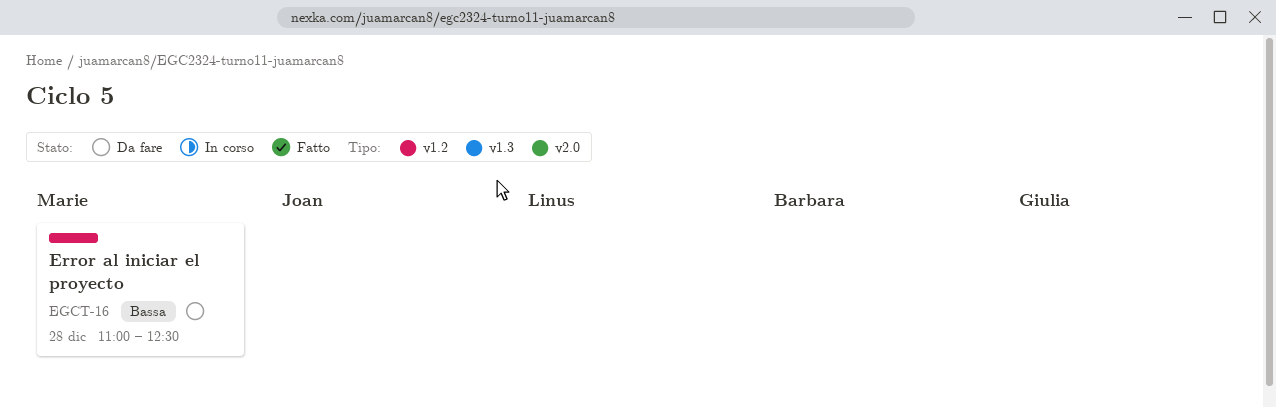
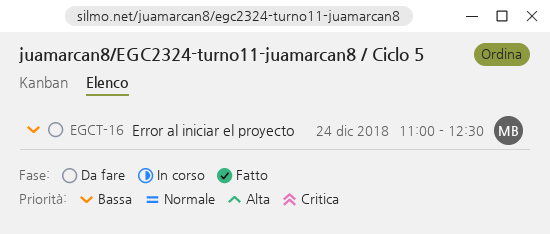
EGCT-16, day: Dec 28 -> Dec 24

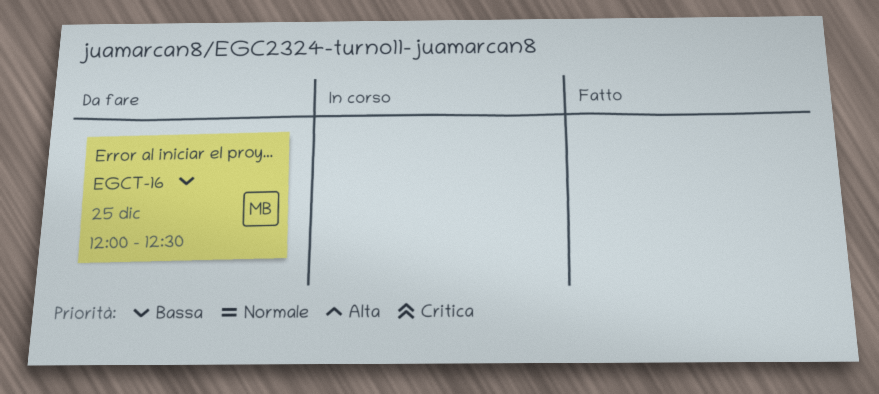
EGCT-16, day: Dec 24 -> Dec 25
EGCT-16, begins: 11:00 -> 12:00

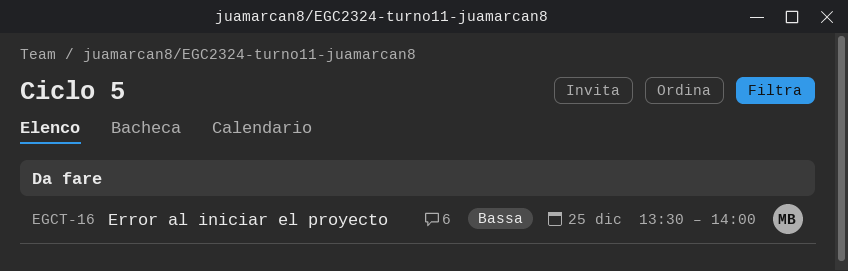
EGCT-16, begins: 12:00 -> 13:30
EGCT-16, ends: 12:30 -> 14:00

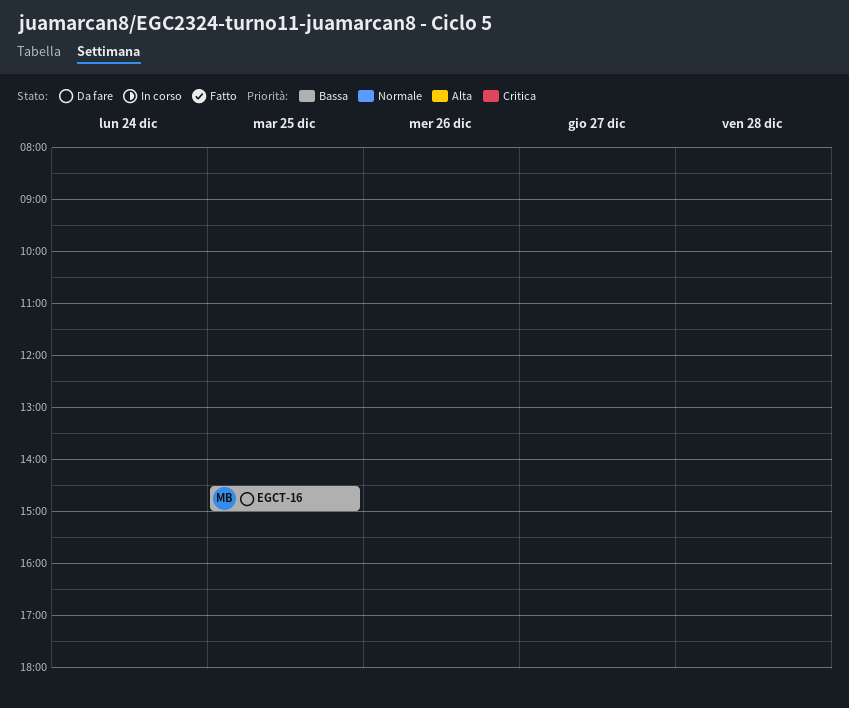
EGCT-16, begins: 13:30 -> 14:30
EGCT-16, ends: 14:00 -> 15:00

